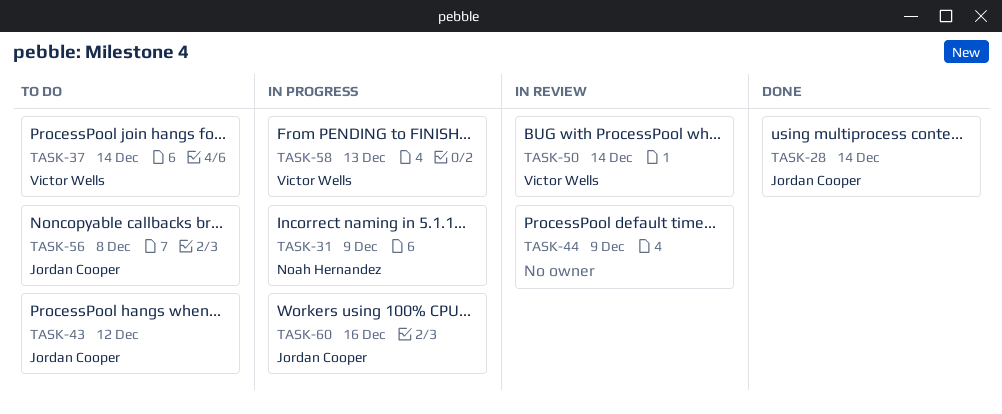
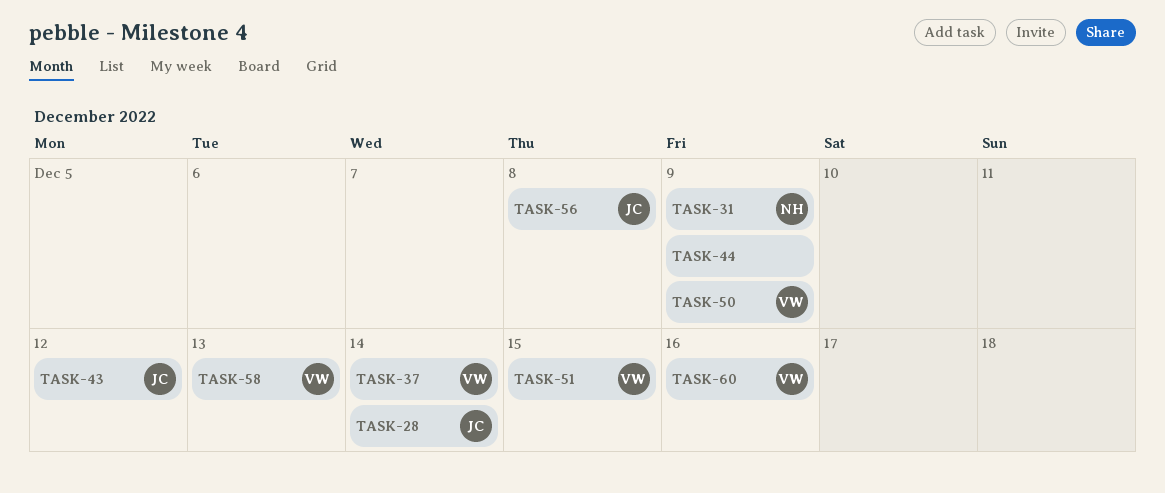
TASK-50, due: Dec 14 -> Dec 9
TASK-51: none -> present
TASK-60, owner: Jordan Cooper -> Victor Wells

